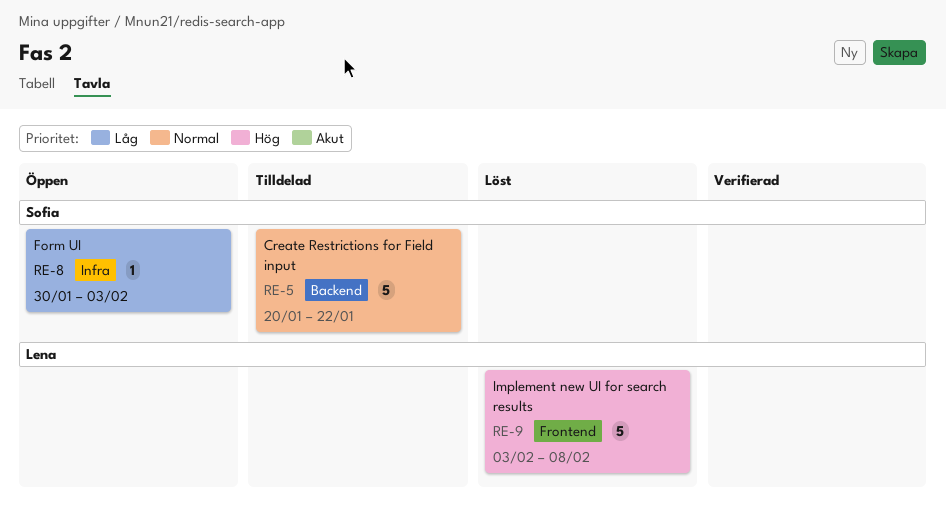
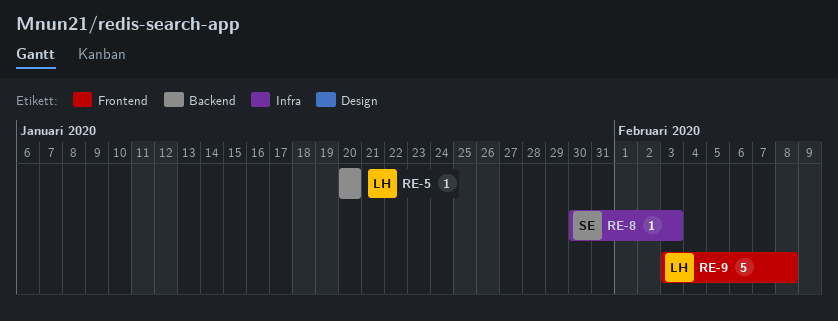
RE-5, owner: Sofia -> Lena
RE-5, estimate: 5 -> 1
RE-5, due: Jan 22 -> Jan 20

